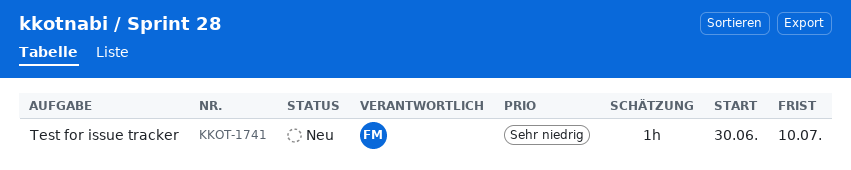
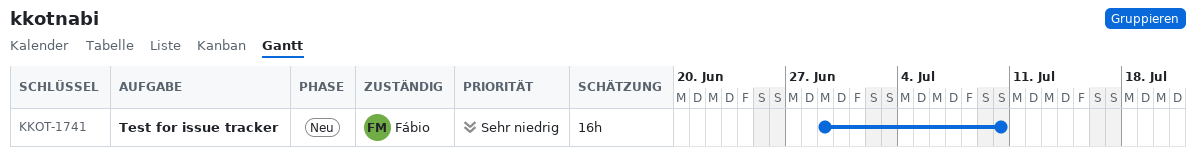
KKOT-1741, estimate: 1h -> 16h
KKOT-1741, start: Jun 30 -> Jun 29

